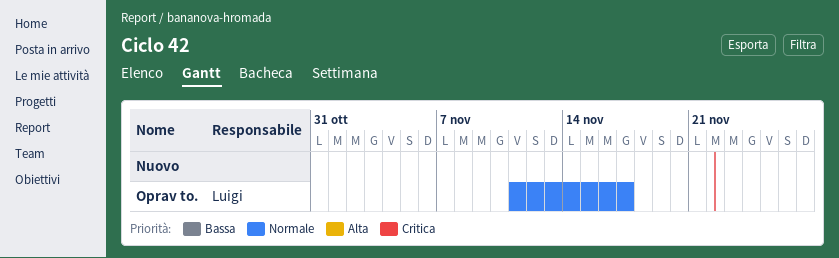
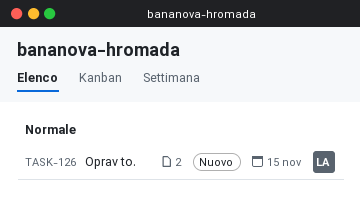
Oprav to., due: Nov 17 -> Nov 15

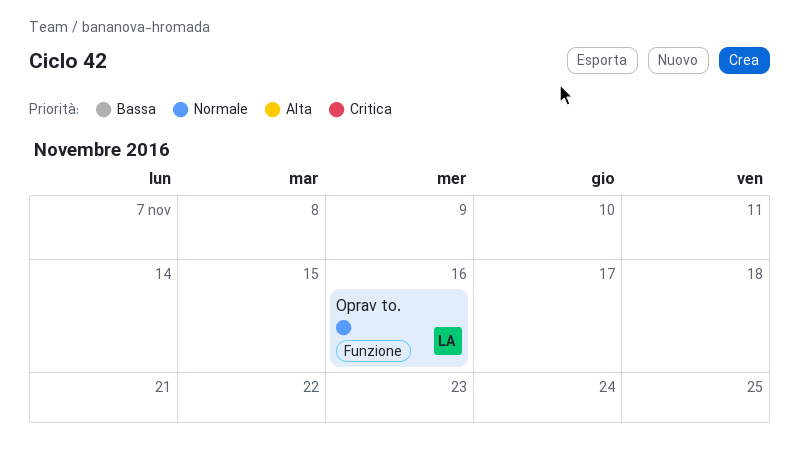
Oprav to., due: Nov 15 -> Nov 16

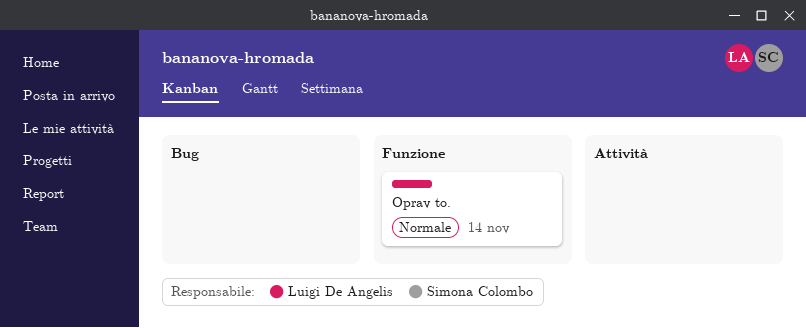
Oprav to., due: Nov 16 -> Nov 14

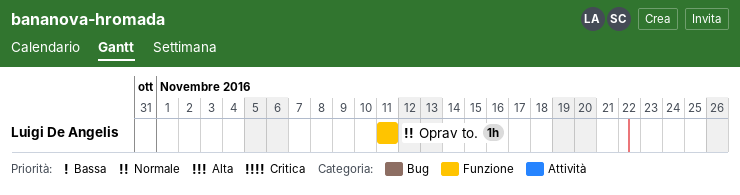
Oprav to., due: Nov 14 -> Nov 11

